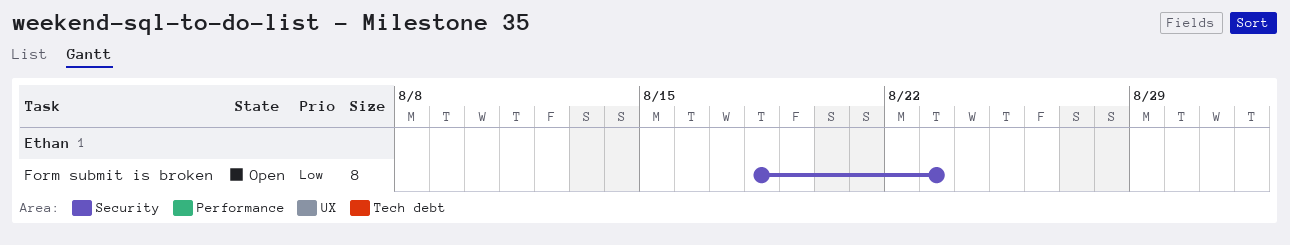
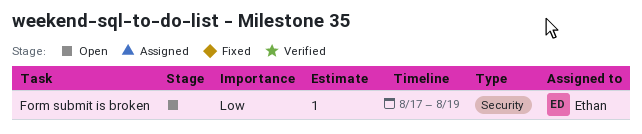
Form submit is broken, estimate: 8 -> 1
Form submit is broken, start: Aug 18 -> Aug 17
Form submit is broken, due: Aug 23 -> Aug 19

